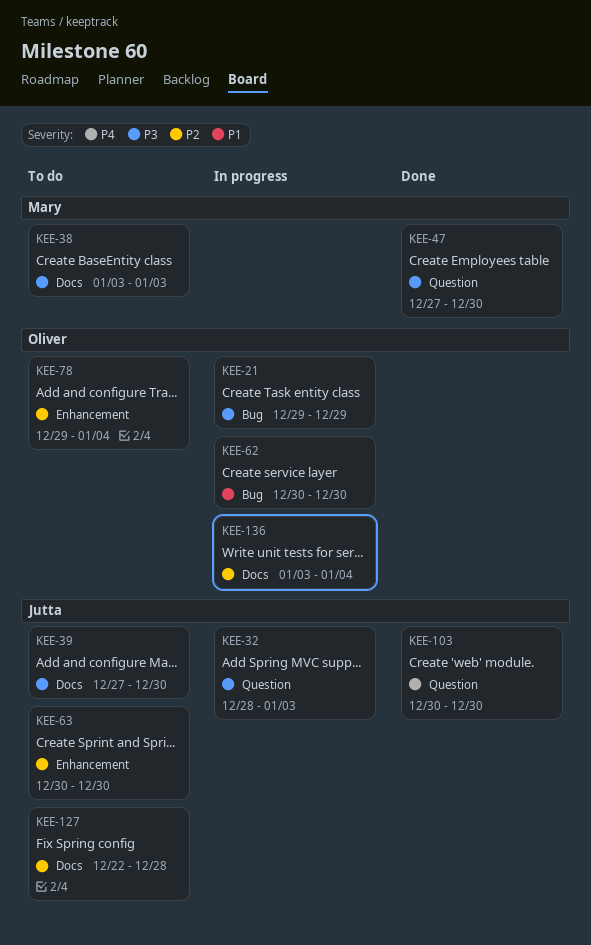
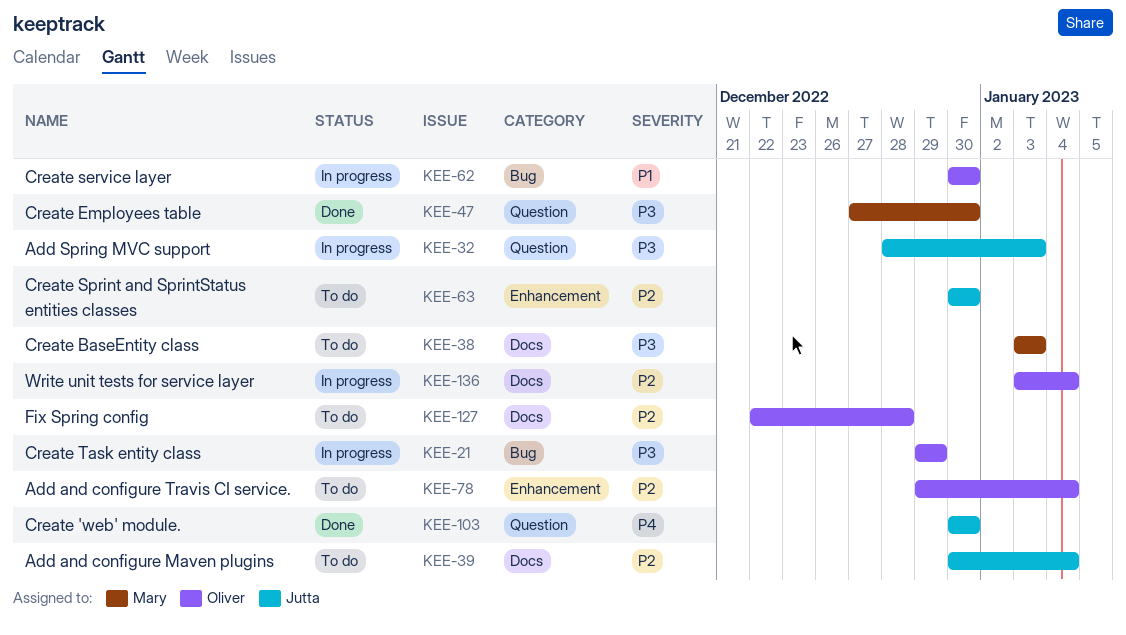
KEE-39, priority: P3 -> P2
KEE-39, start: Dec 27 -> Dec 30
KEE-39, due: Dec 30 -> Jan 4
KEE-127, owner: Jutta -> Oliver

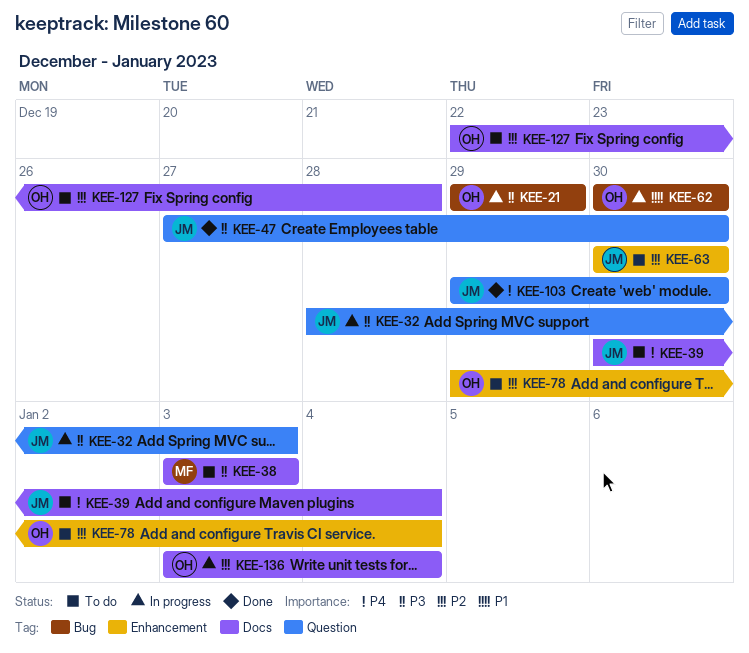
KEE-39, priority: P2 -> P4
KEE-47, owner: Mary -> Jutta
KEE-103, start: Dec 30 -> Dec 29

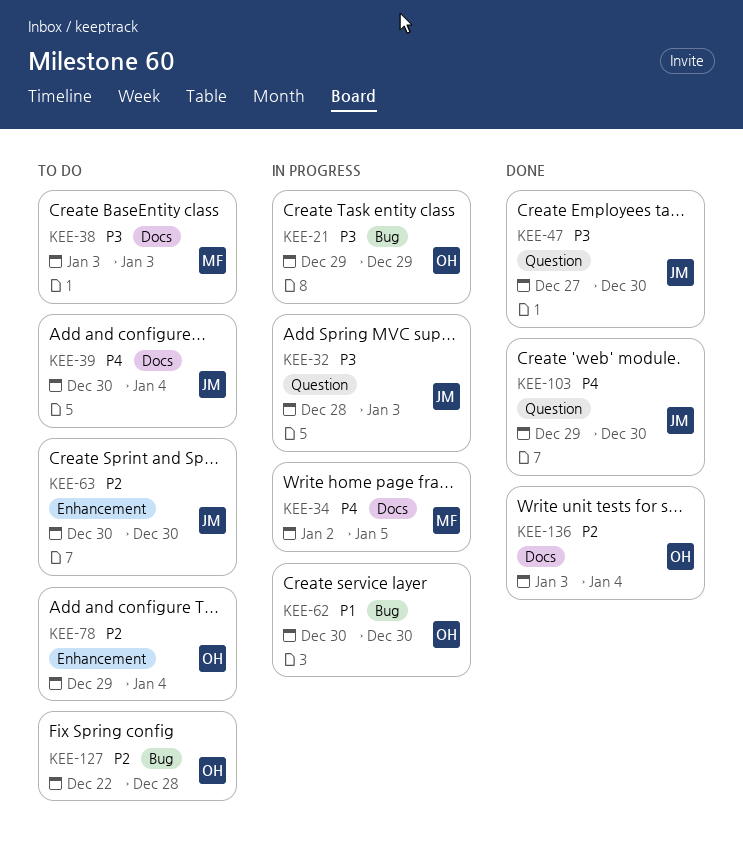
KEE-34: none -> present
KEE-127, label: Docs -> Bug
KEE-136, status: In progress -> Done

